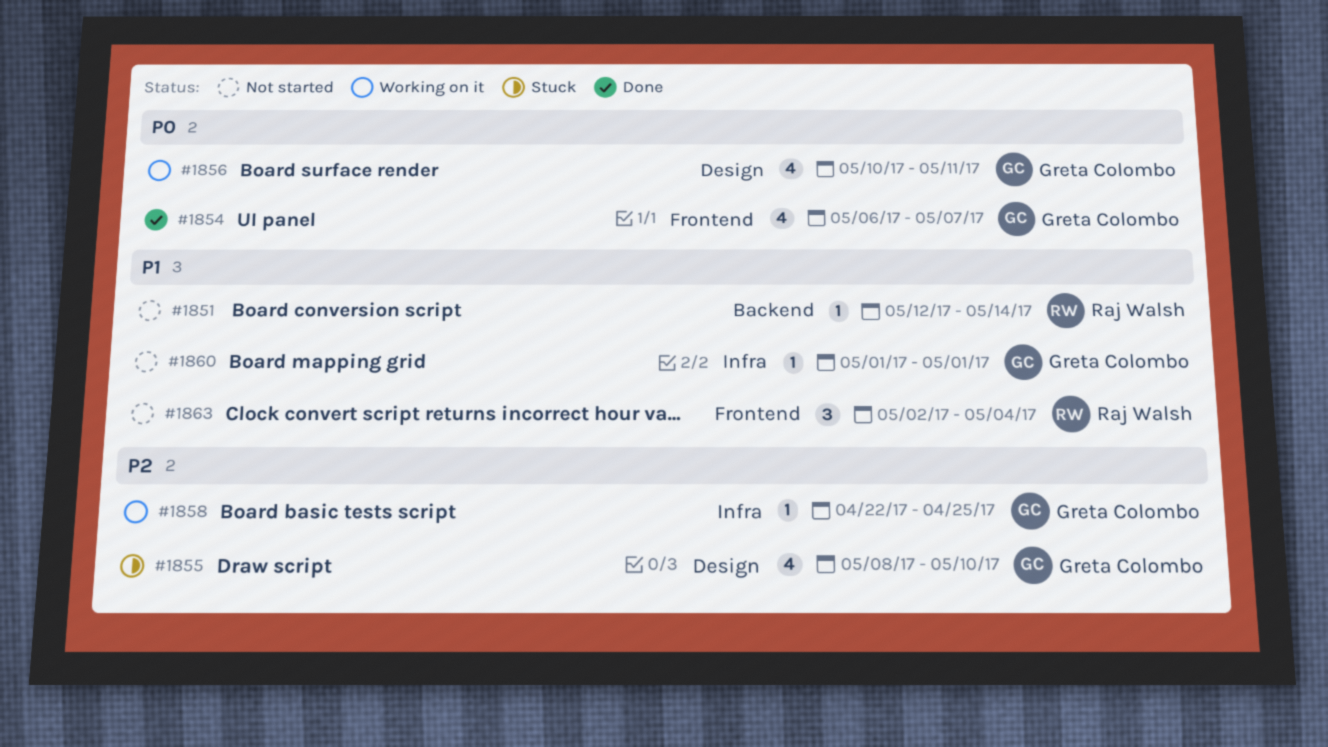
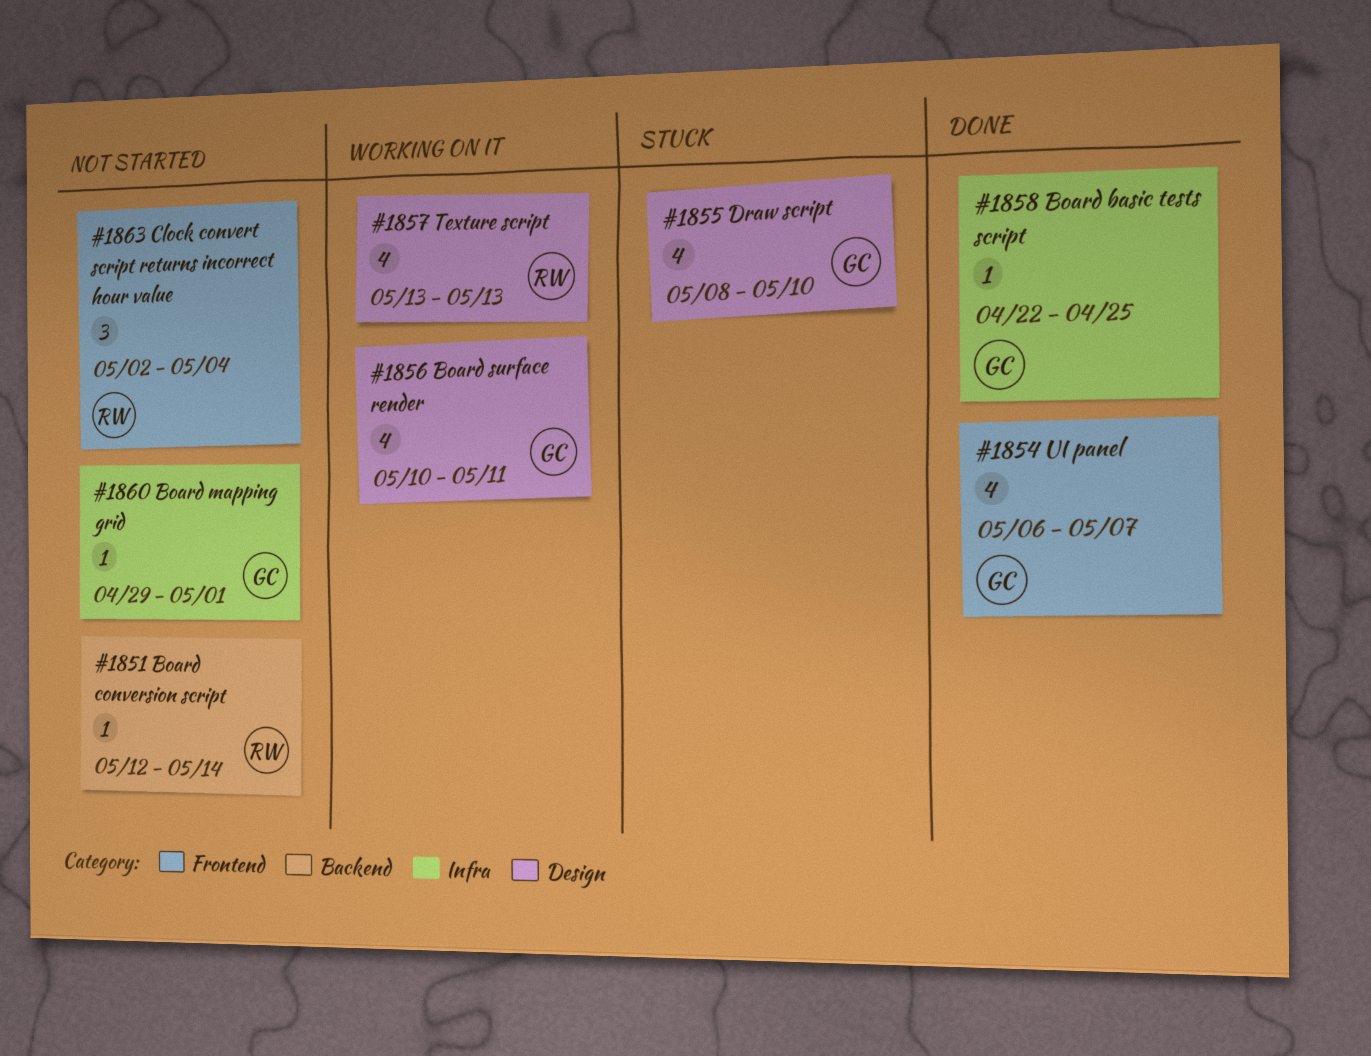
#1857: none -> present
#1858, status: Working on it -> Done
#1860, start: May 1 -> Apr 29

